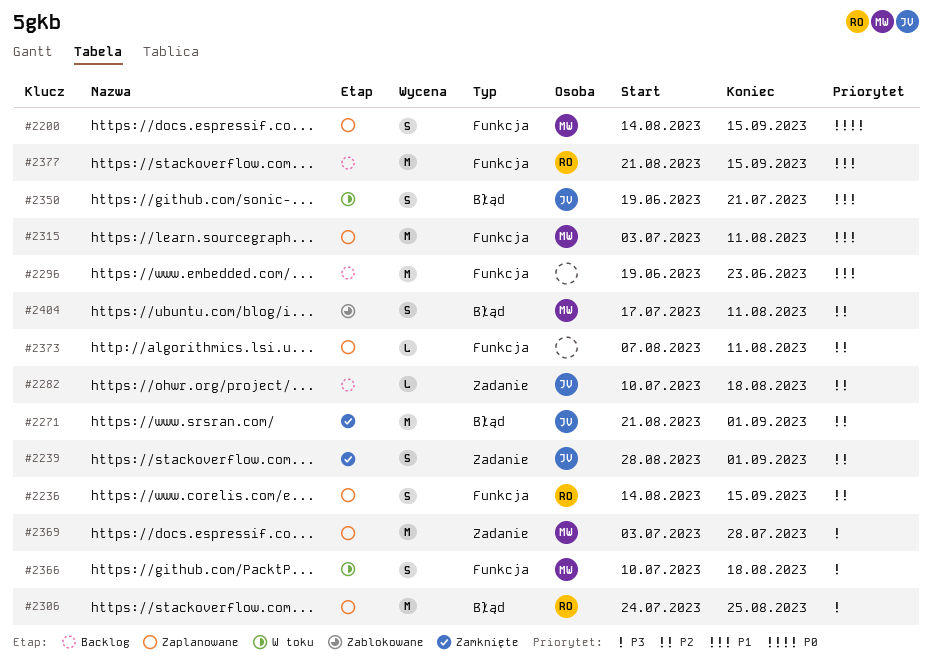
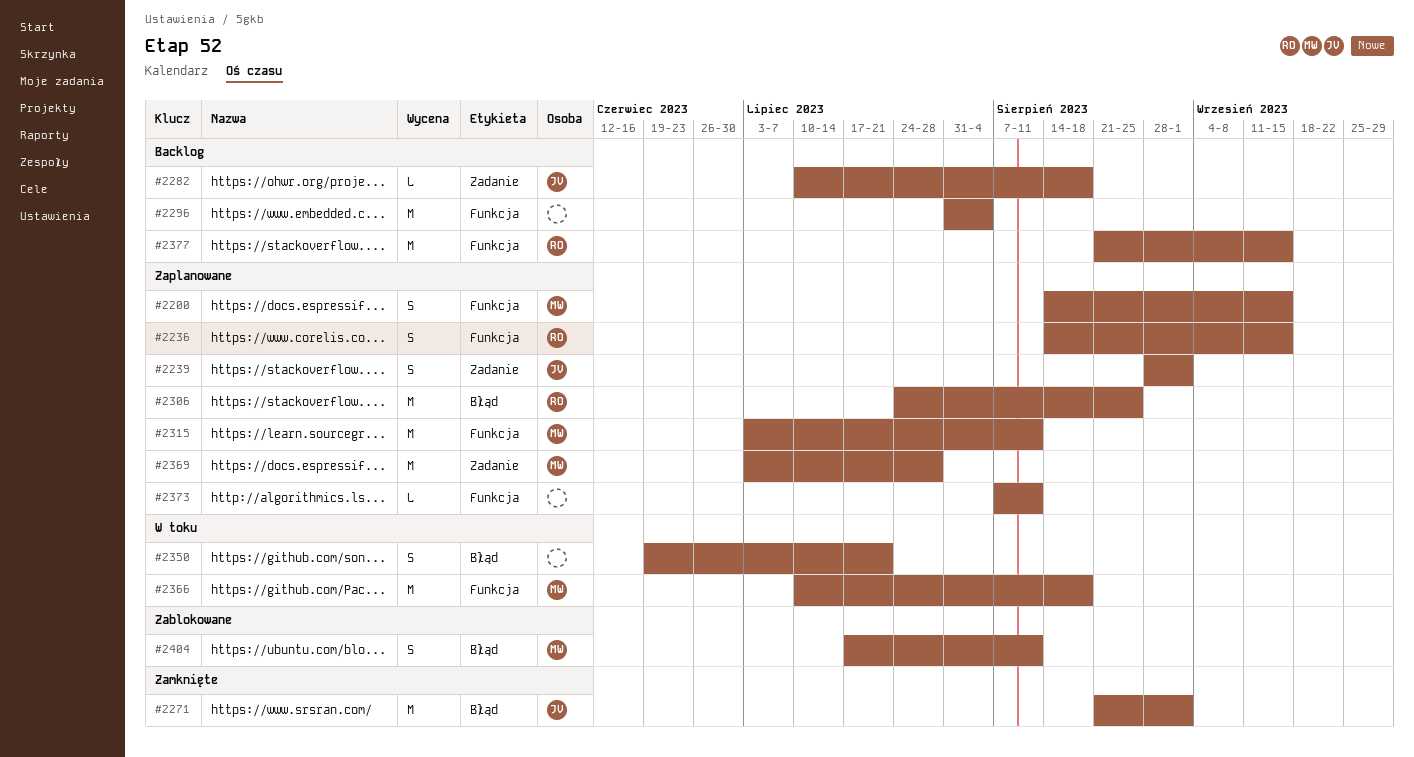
#2239, status: Zamknięte -> Zaplanowane
#2296, start: Jun 19 -> Jul 31
#2296, due: Jun 23 -> Aug 4
#2350, owner: JV -> none
#2366, estimate: S -> M

